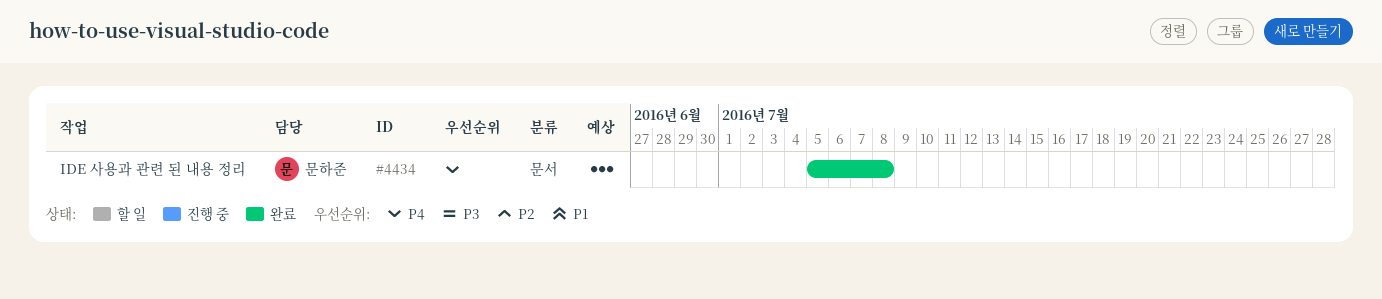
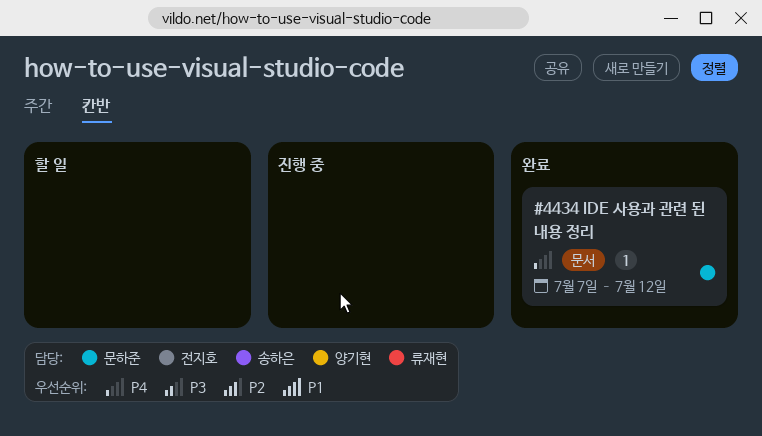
#4434, estimate: 3 -> 1
#4434, start: Jul 5 -> Jul 7
#4434, due: Jul 8 -> Jul 12

